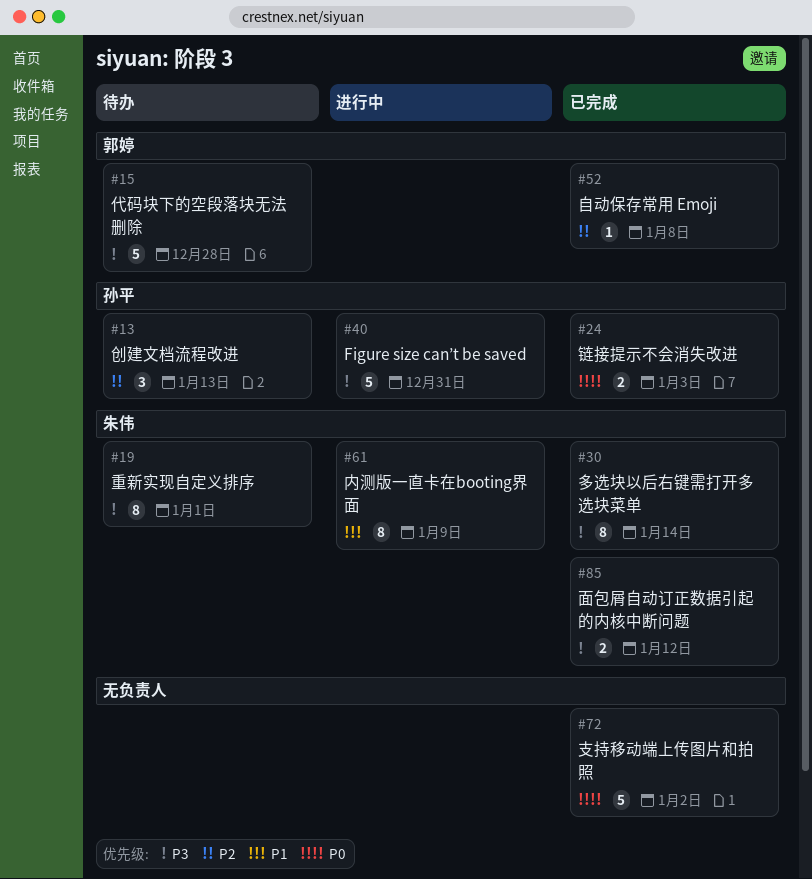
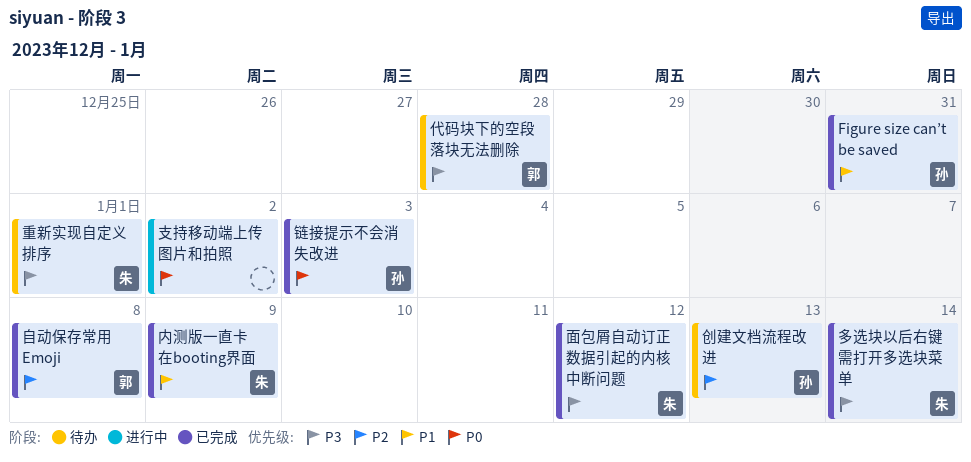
Figure size can’t be saved, status: 进行中 -> 已完成
Figure size can’t be saved, priority: P3 -> P1
内测版一直卡在booting界面, status: 进行中 -> 已完成
支持移动端上传图片和拍照, status: 已完成 -> 进行中

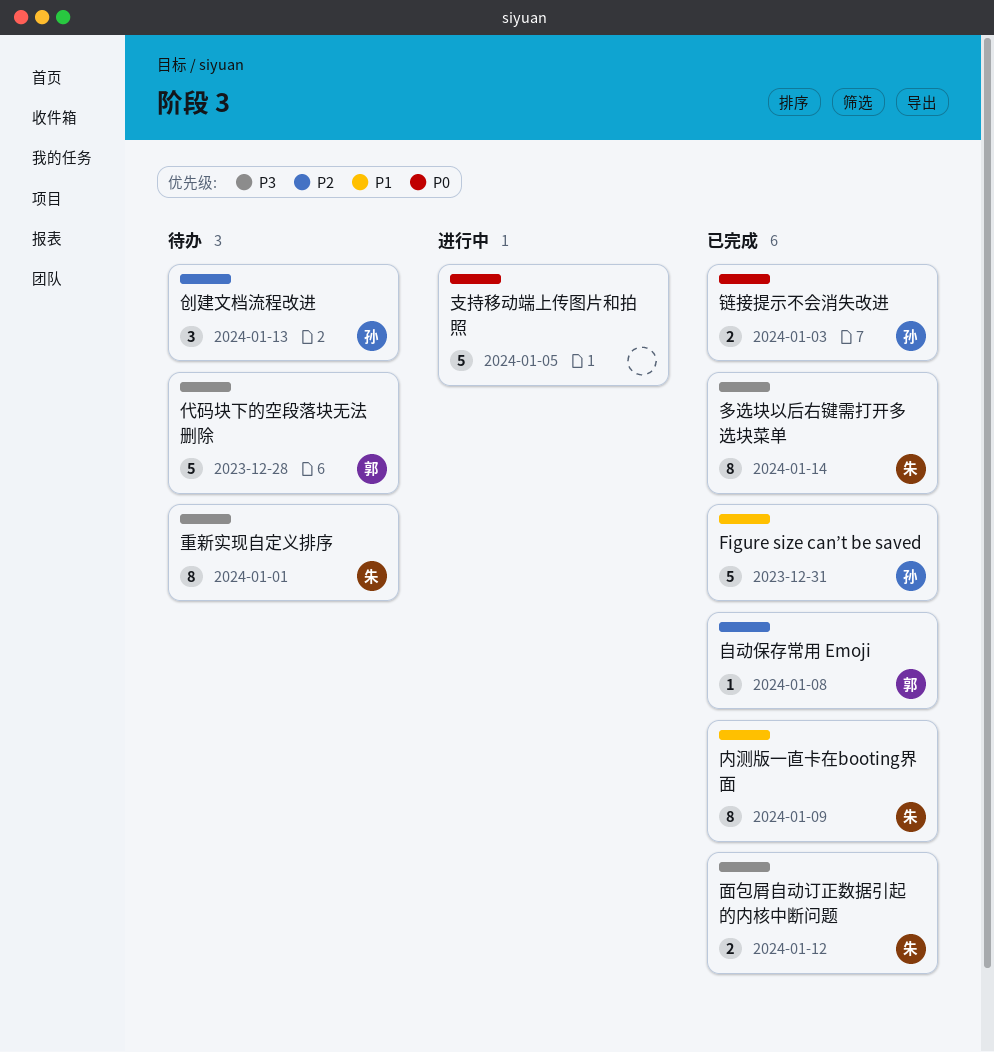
支持移动端上传图片和拍照, due: Jan 2 -> Jan 5

